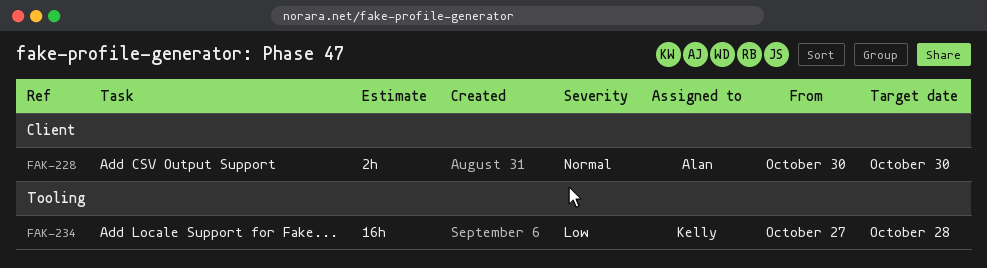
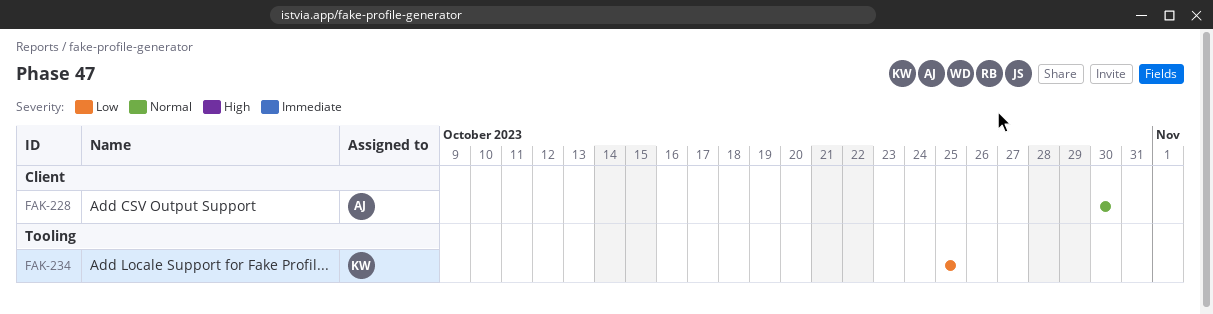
FAK-234, start: Oct 27 -> Oct 25
FAK-234, due: Oct 28 -> Oct 25

